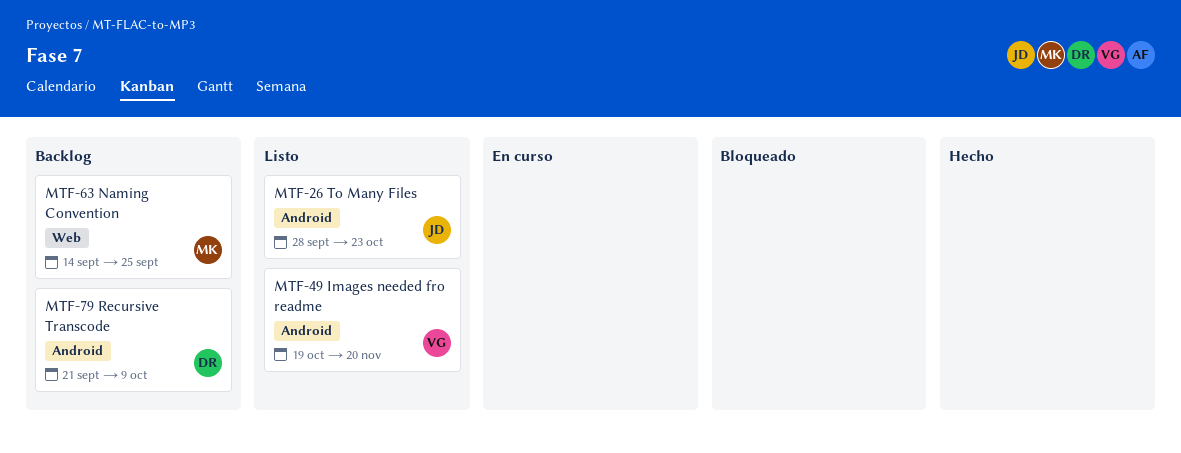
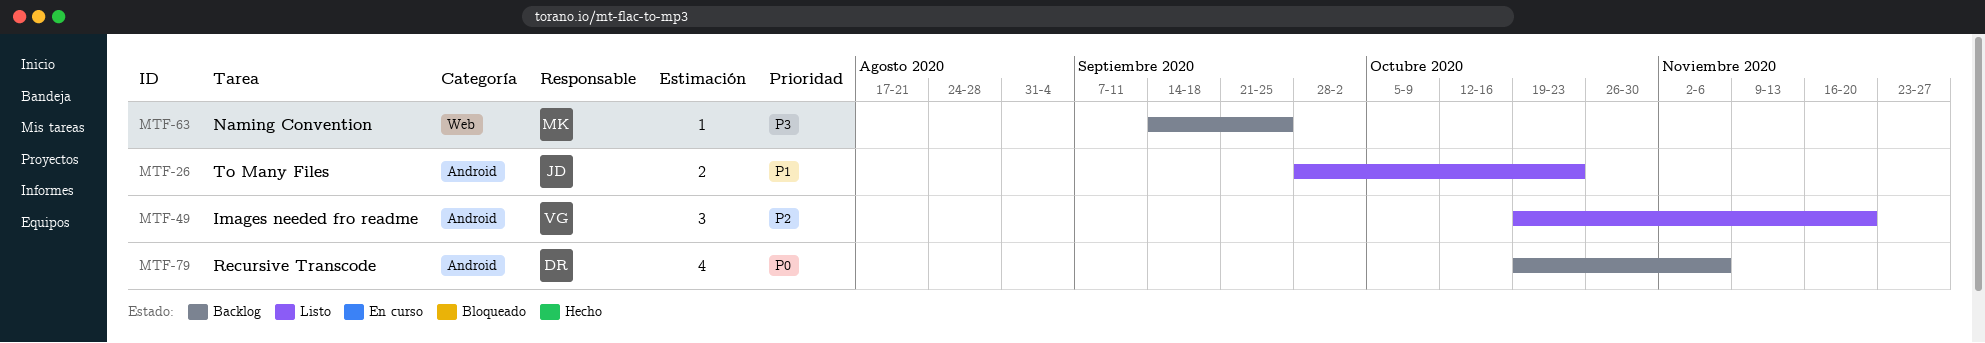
MTF-79, start: Sep 21 -> Oct 19
MTF-79, due: Oct 9 -> Nov 6

